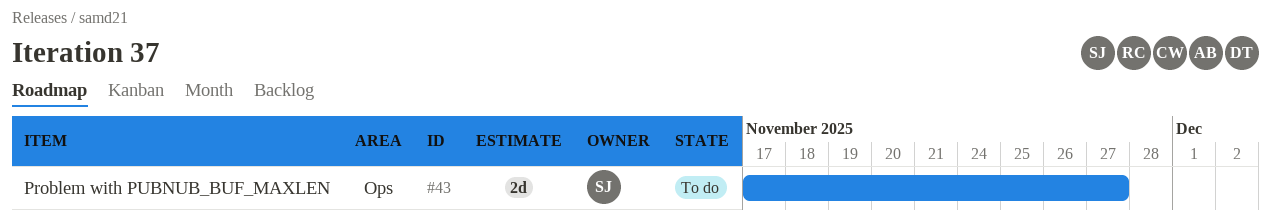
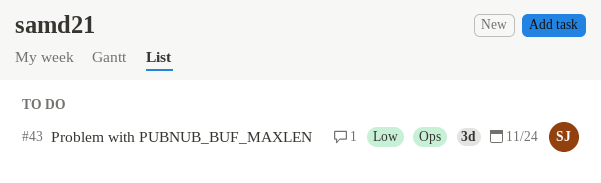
#43, estimate: 2d -> 3d
#43, due: Nov 27 -> Nov 24

